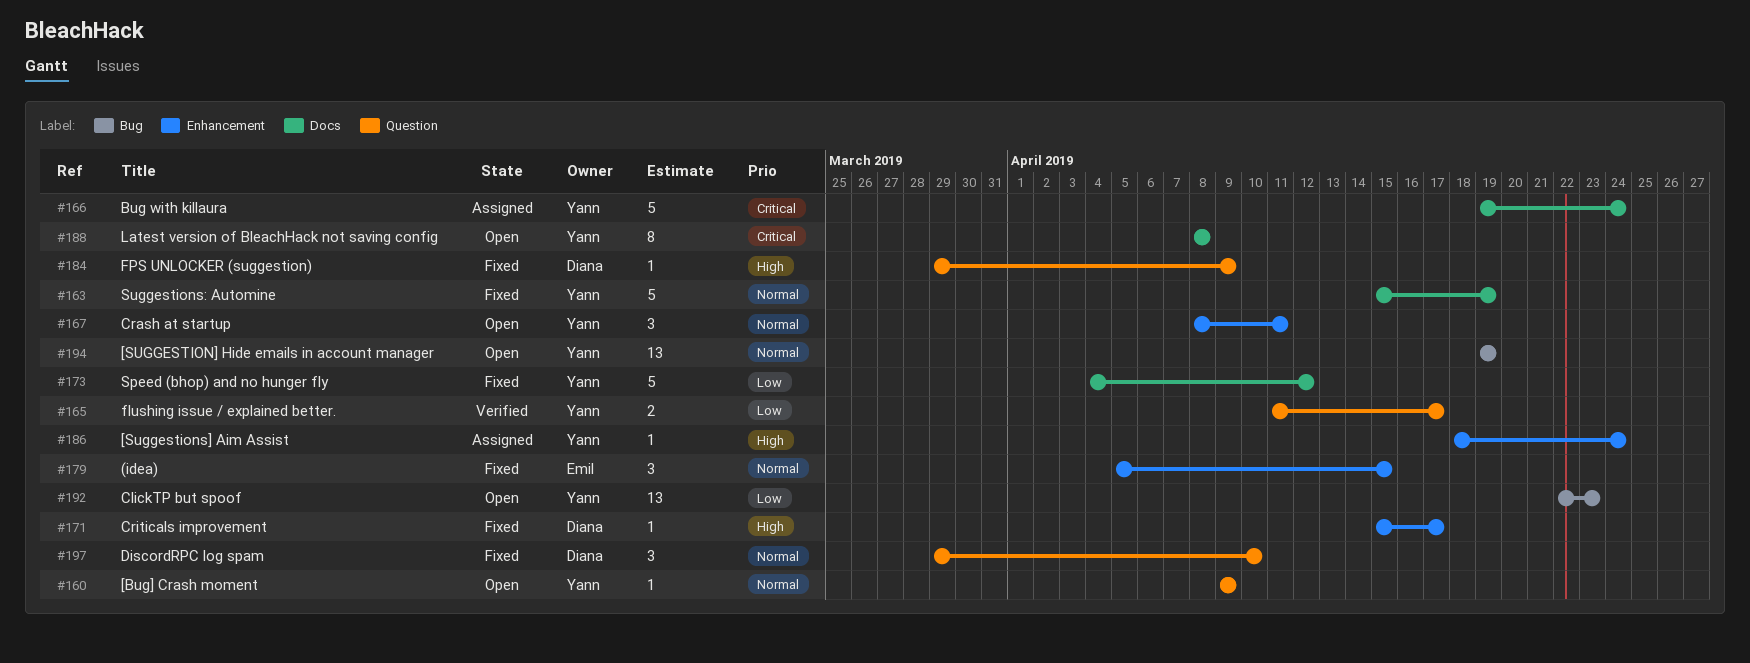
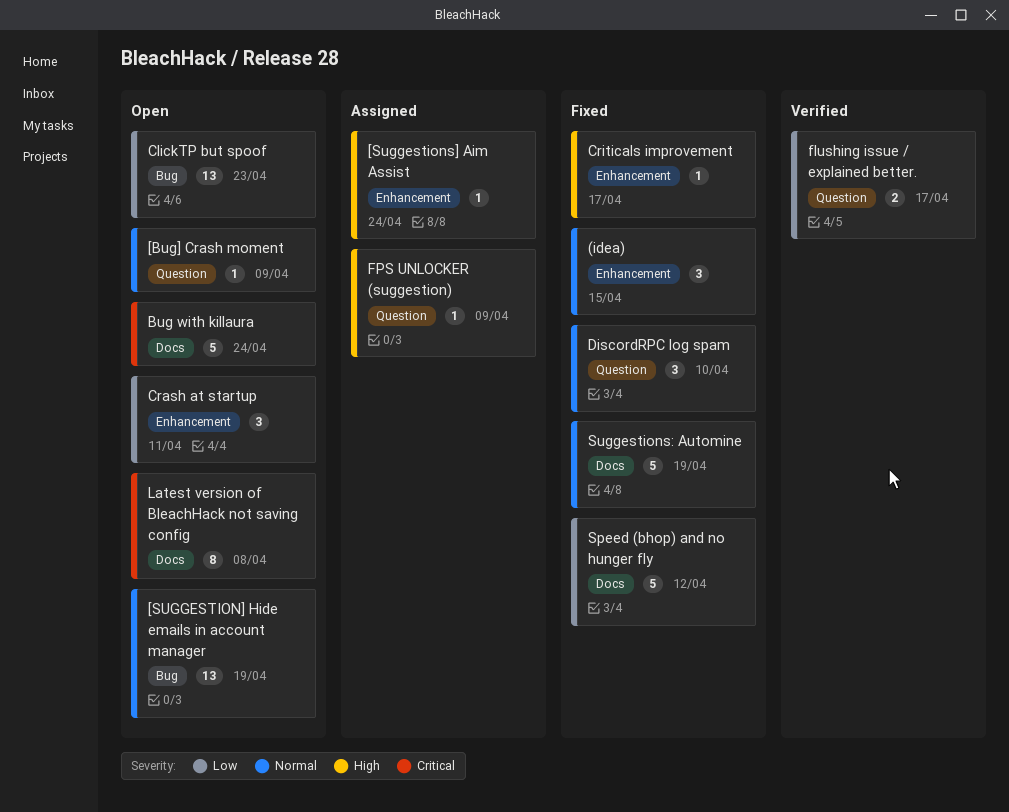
Bug with killaura, status: Assigned -> Open
Crash at startup, priority: Normal -> Low
FPS UNLOCKER (suggestion), status: Fixed -> Assigned

